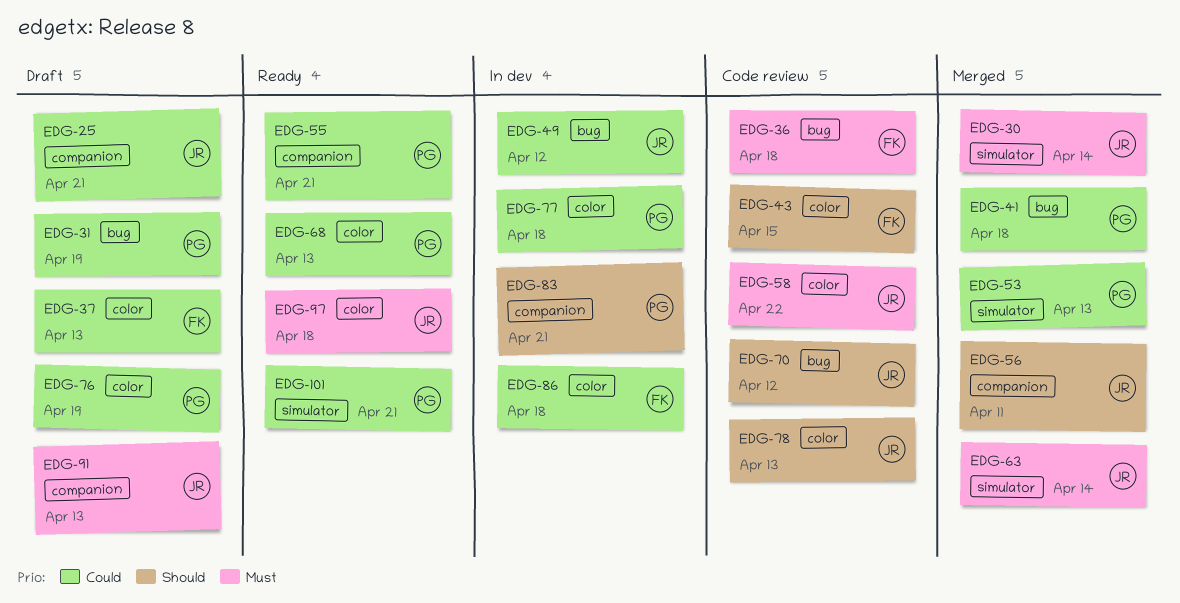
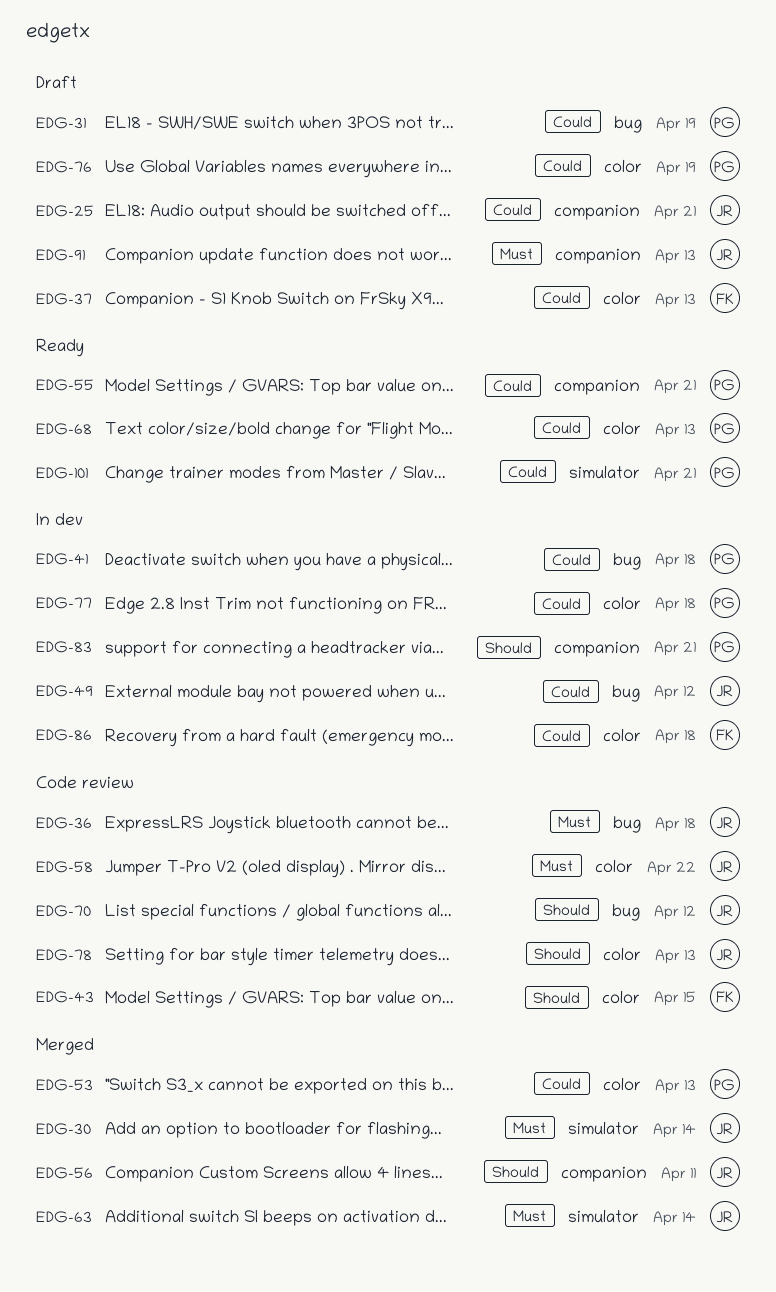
EDG-36, owner: FK -> JR
EDG-41, status: Merged -> In dev
EDG-53, label: simulator -> color
EDG-97: present -> none

